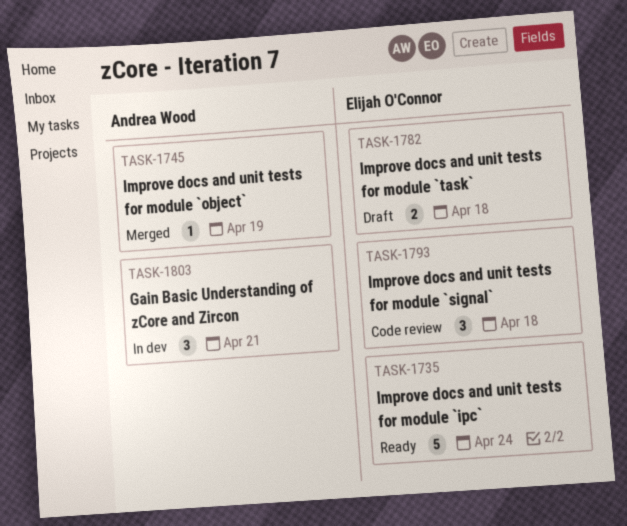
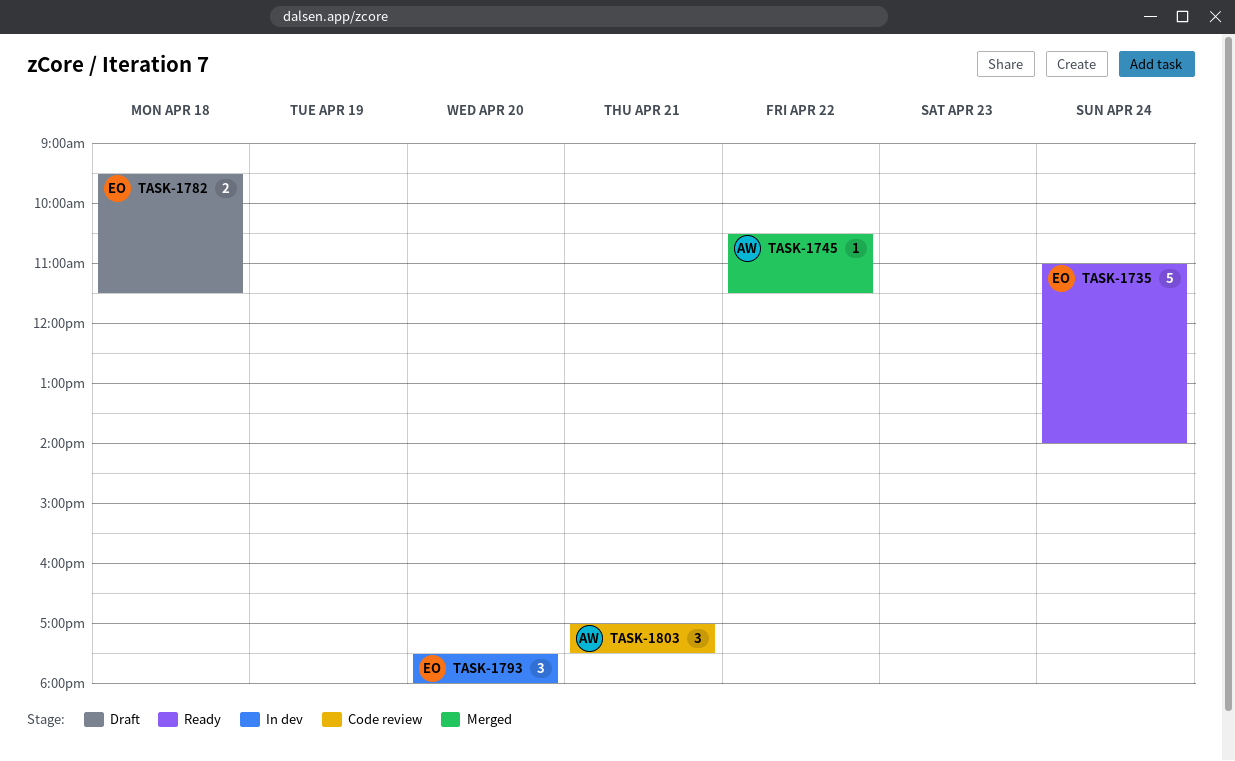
TASK-1745, day: Apr 19 -> Apr 22
TASK-1793, status: Code review -> In dev
TASK-1793, day: Apr 18 -> Apr 20
TASK-1803, status: In dev -> Code review

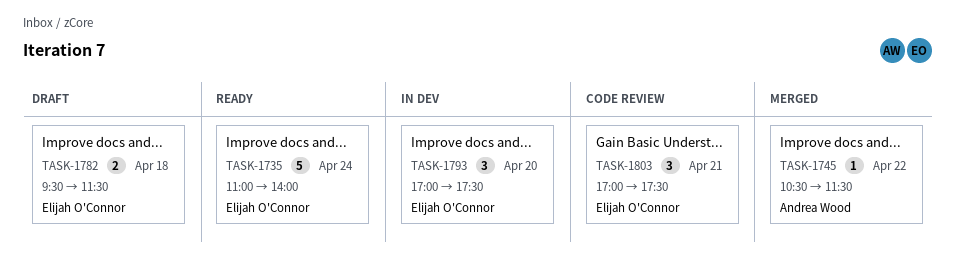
TASK-1793, begins: 17:30 -> 17:00
TASK-1793, ends: 18:00 -> 17:30
TASK-1803, owner: Andrea Wood -> Elijah O'Connor

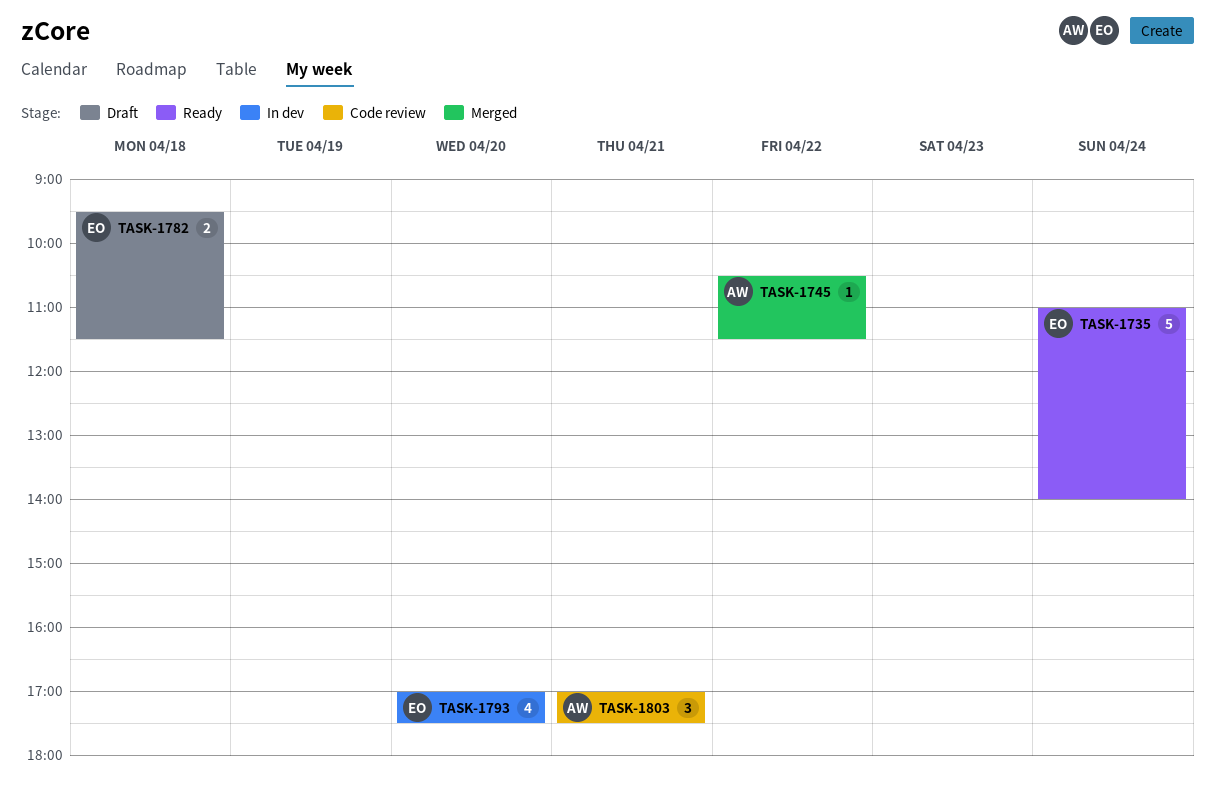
TASK-1793, estimate: 3 -> 4
TASK-1803, owner: Elijah O'Connor -> Andrea Wood

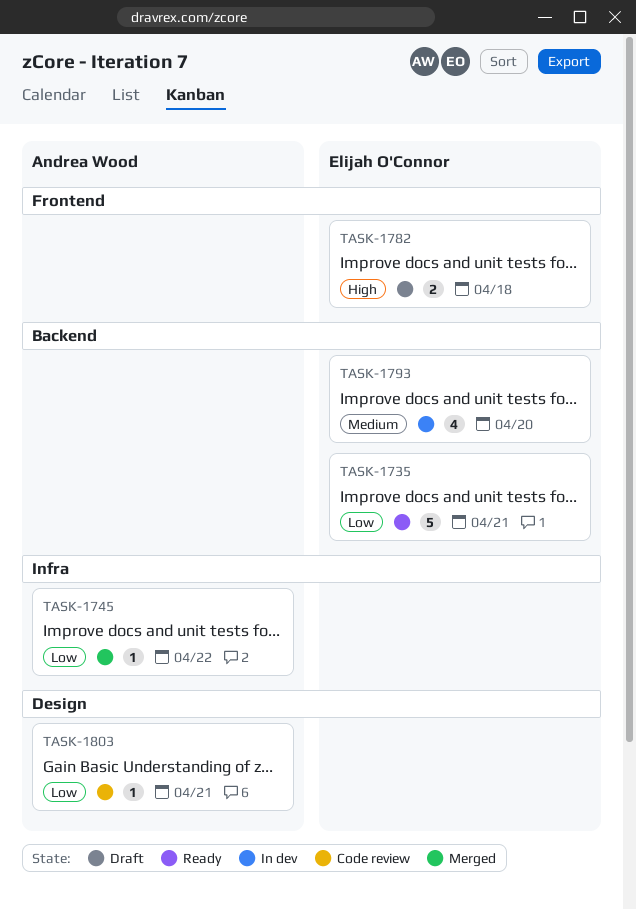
TASK-1735, day: Apr 24 -> Apr 21
TASK-1803, estimate: 3 -> 1

